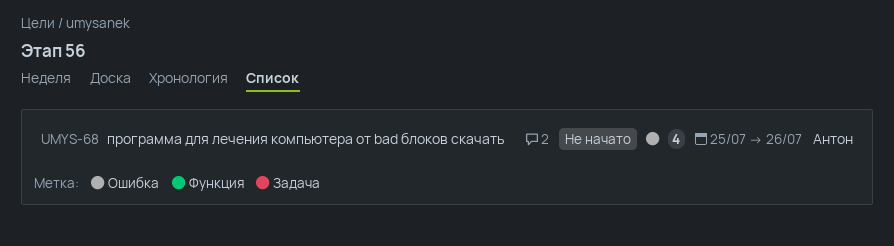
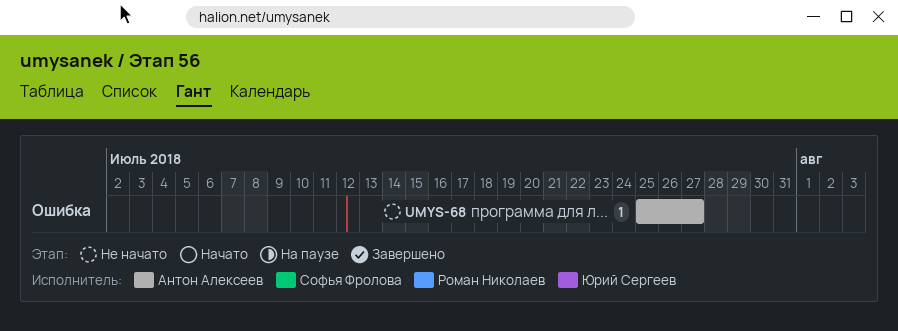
UMYS-68, estimate: 4 -> 1
UMYS-68, due: Jul 26 -> Jul 27

